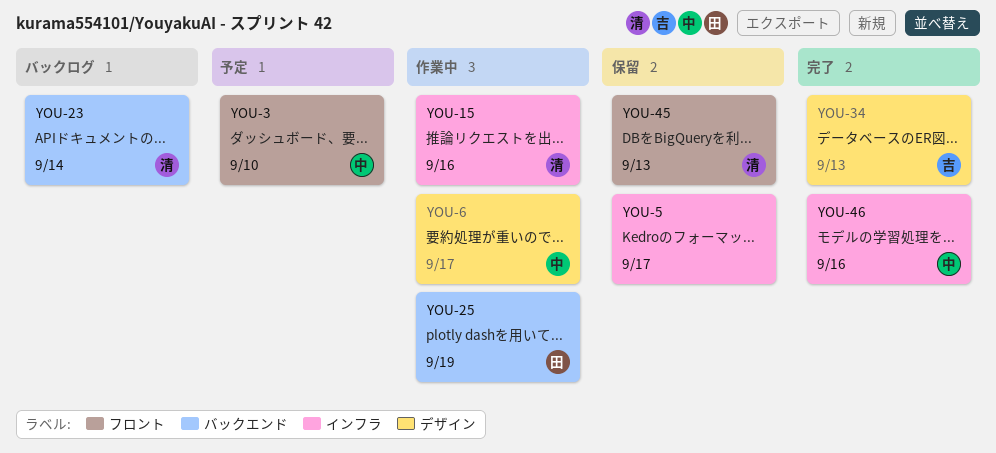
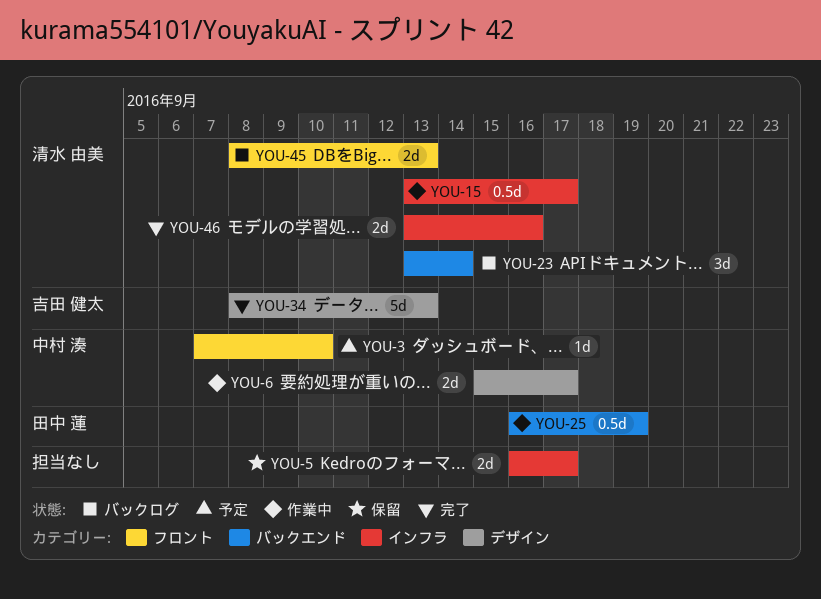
YOU-15, due: Sep 16 -> Sep 17
YOU-45, status: 保留 -> バックログ
YOU-46, owner: 中村 湊 -> 清水 由美

